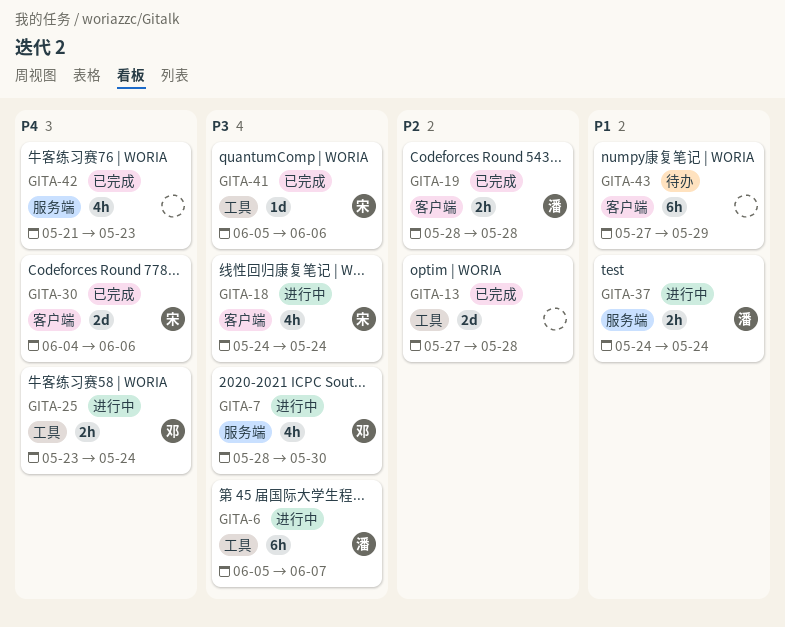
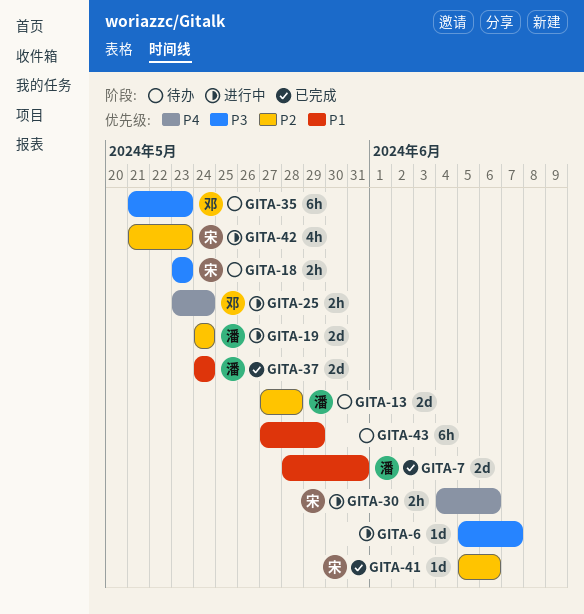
GITA-6, owner: 潘 -> none
GITA-6, estimate: 6h -> 1d
GITA-7, status: 进行中 -> 已完成
GITA-7, owner: 邓 -> 潘
GITA-7, priority: P3 -> P1
GITA-7, estimate: 4h -> 2d
GITA-7, due: May 30 -> May 31
GITA-13, status: 已完成 -> 待办
GITA-13, owner: none -> 潘
GITA-18, status: 进行中 -> 待办
GITA-18, estimate: 4h -> 2h
GITA-18, start: May 24 -> May 23
GITA-18, due: May 24 -> May 23
GITA-19, status: 已完成 -> 进行中
GITA-19, estimate: 2h -> 2d
GITA-19, start: May 28 -> May 24
GITA-19, due: May 28 -> May 24
GITA-30, status: 已完成 -> 进行中
GITA-30, estimate: 2d -> 2h
GITA-35: none -> present
GITA-37, status: 进行中 -> 已完成
GITA-37, estimate: 2h -> 2d
GITA-41, priority: P3 -> P2
GITA-42, status: 已完成 -> 进行中
GITA-42, owner: none -> 宋
GITA-42, priority: P4 -> P2

